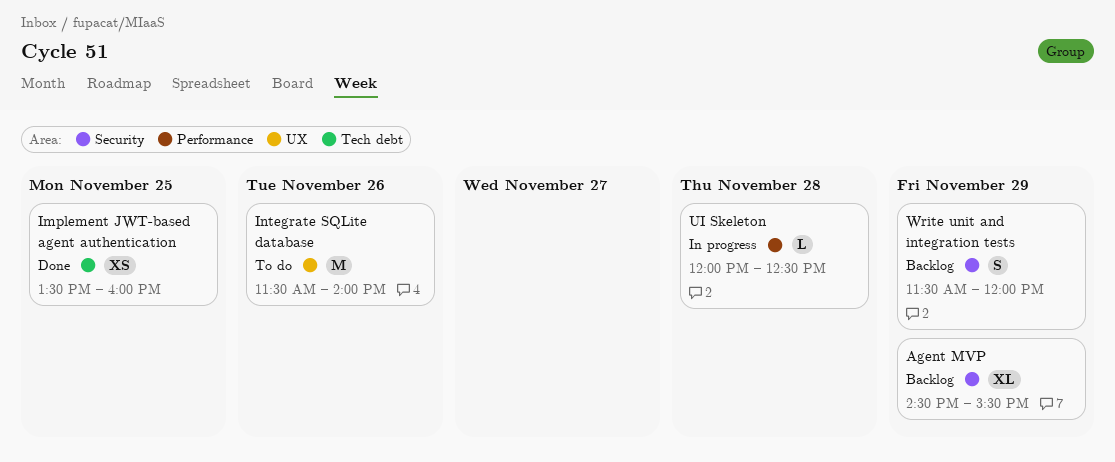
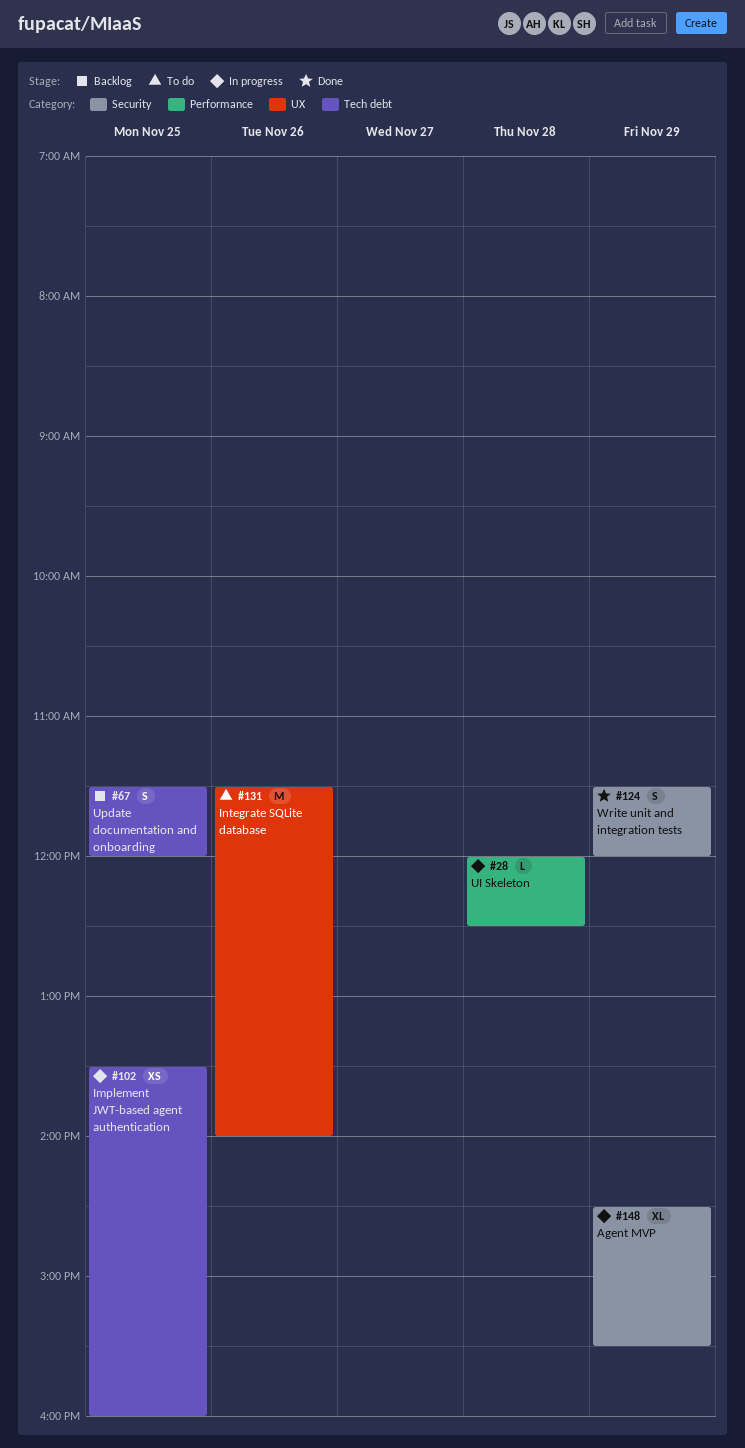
Agent MVP, status: Backlog -> In progress
Implement JWT-based agent authentication, status: Done -> In progress
Update documentation and onboarding: none -> present
Write unit and integration tests, status: Backlog -> Done

